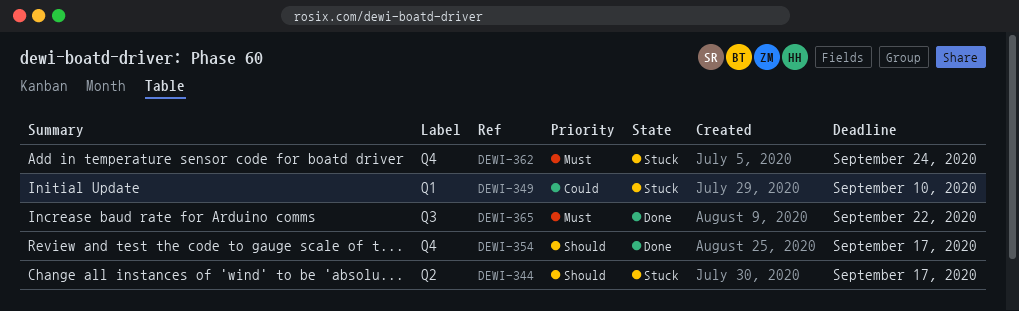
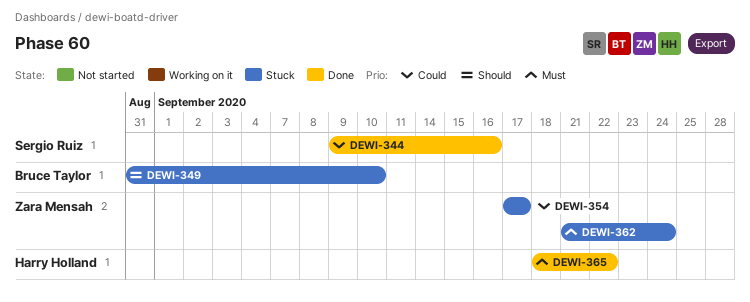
DEWI-344, status: Stuck -> Done
DEWI-344, priority: Should -> Could
DEWI-344, due: Sep 17 -> Sep 16
DEWI-349, priority: Could -> Should
DEWI-354, status: Done -> Stuck
DEWI-354, priority: Should -> Could

